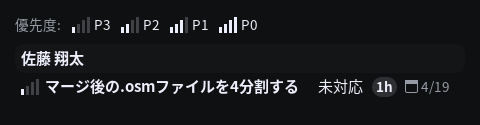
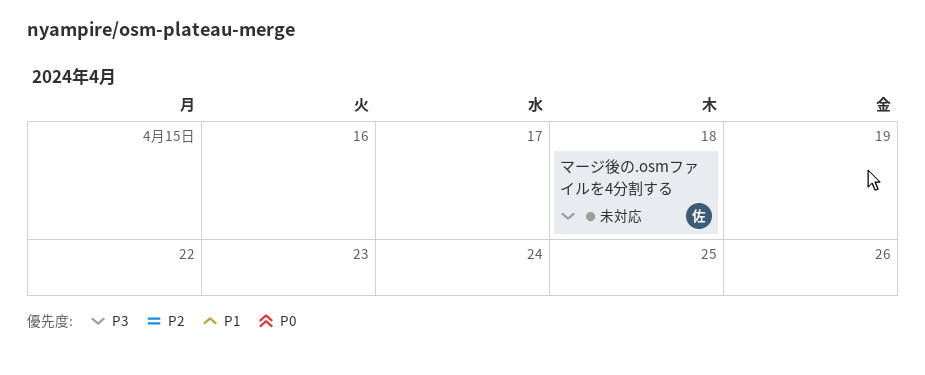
マージ後の.osmファイルを4分割する, due: Apr 19 -> Apr 18

